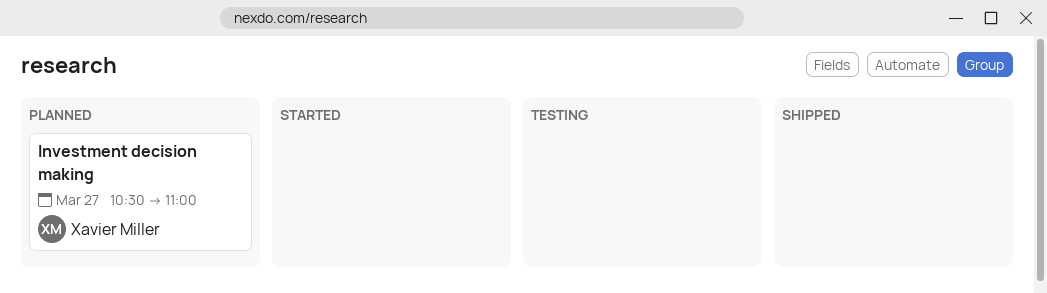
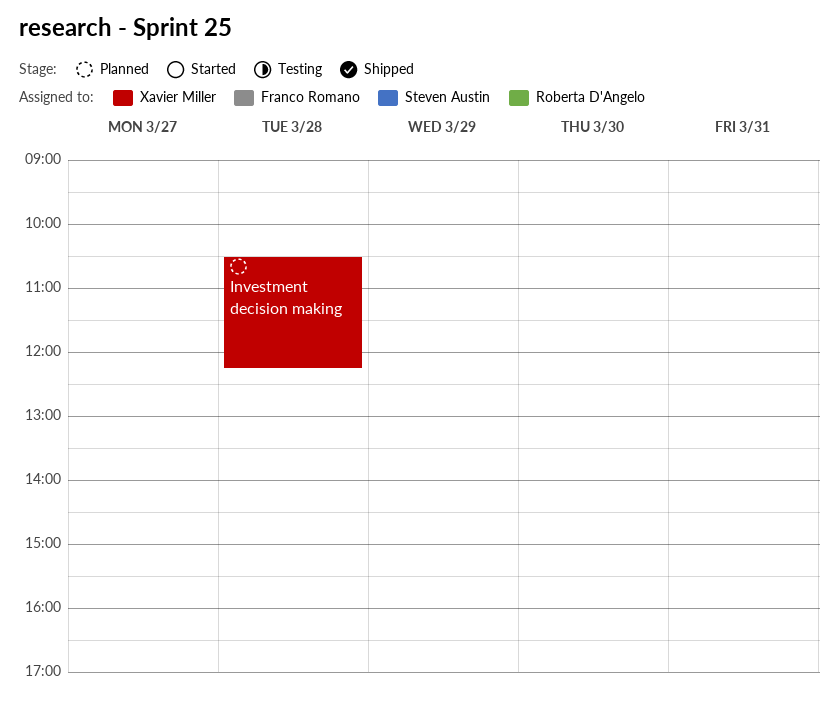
Investment decision making, day: Mar 27 -> Mar 28
Investment decision making, ends: 11:00 -> 12:15

